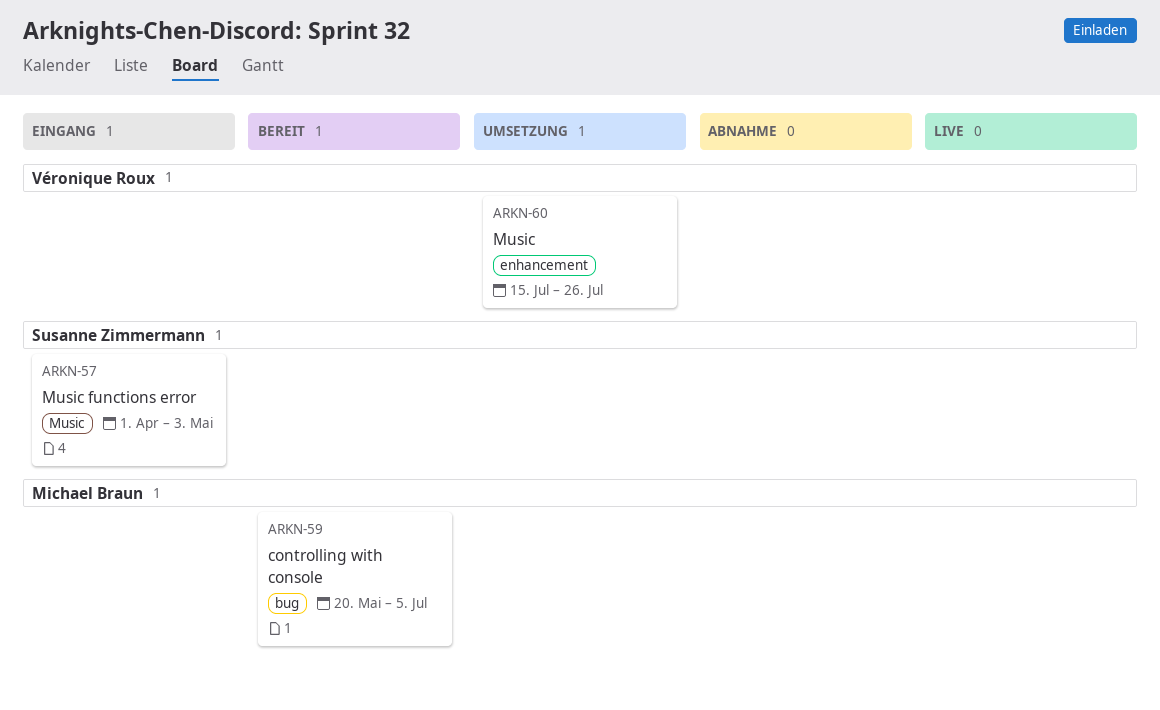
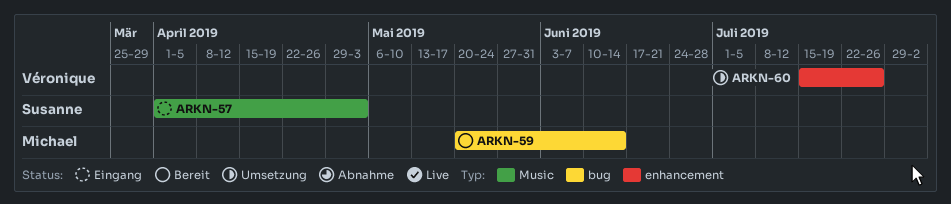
ARKN-59, due: Jul 5 -> Jun 14

